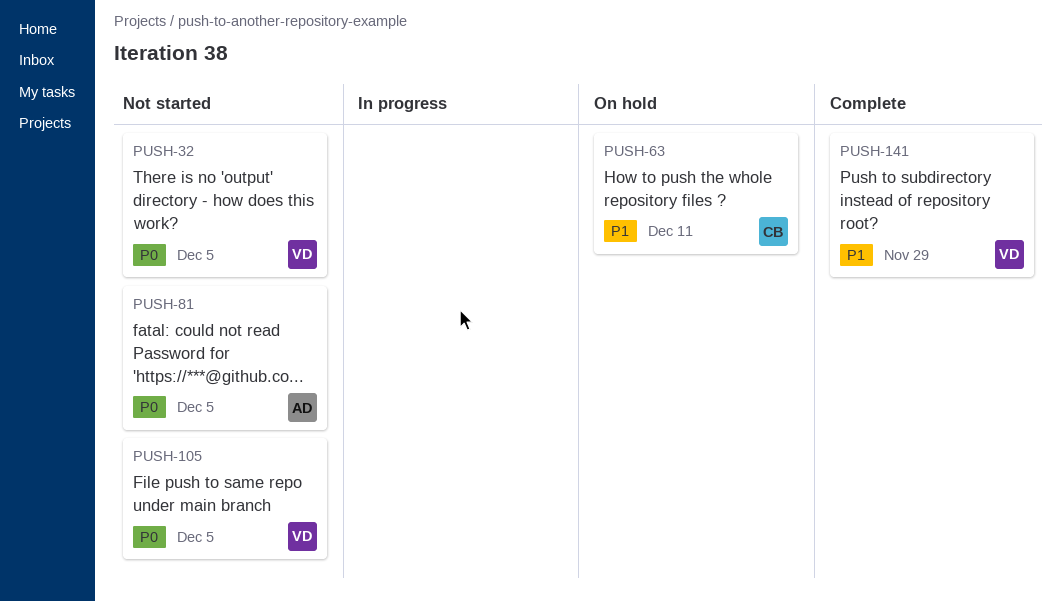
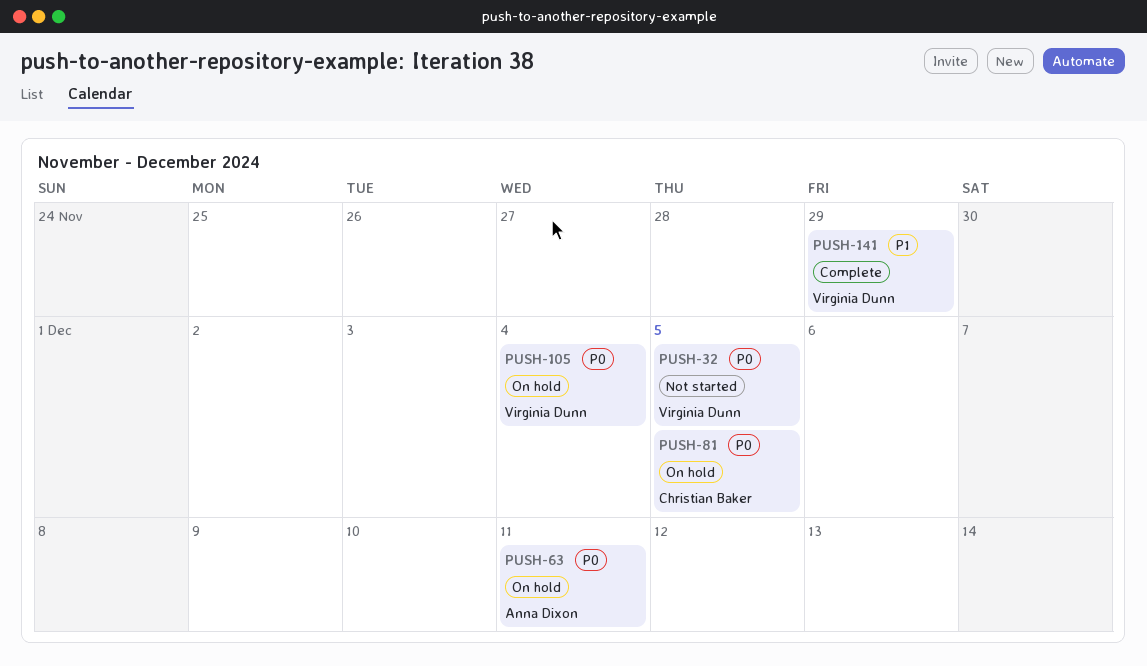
PUSH-63, owner: Christian Baker -> Anna Dixon
PUSH-63, priority: P1 -> P0
PUSH-81, status: Not started -> On hold
PUSH-81, owner: Anna Dixon -> Christian Baker
PUSH-105, status: Not started -> On hold
PUSH-105, due: Dec 5 -> Dec 4

